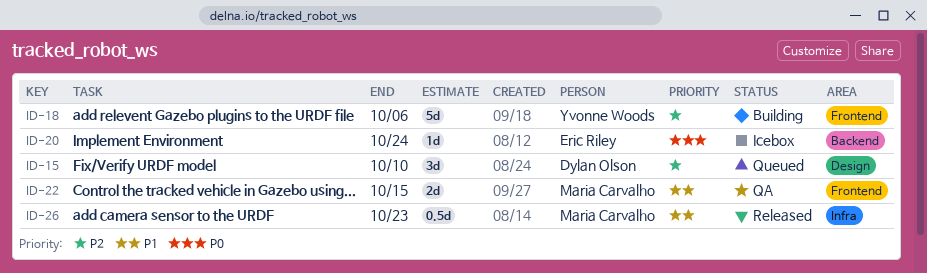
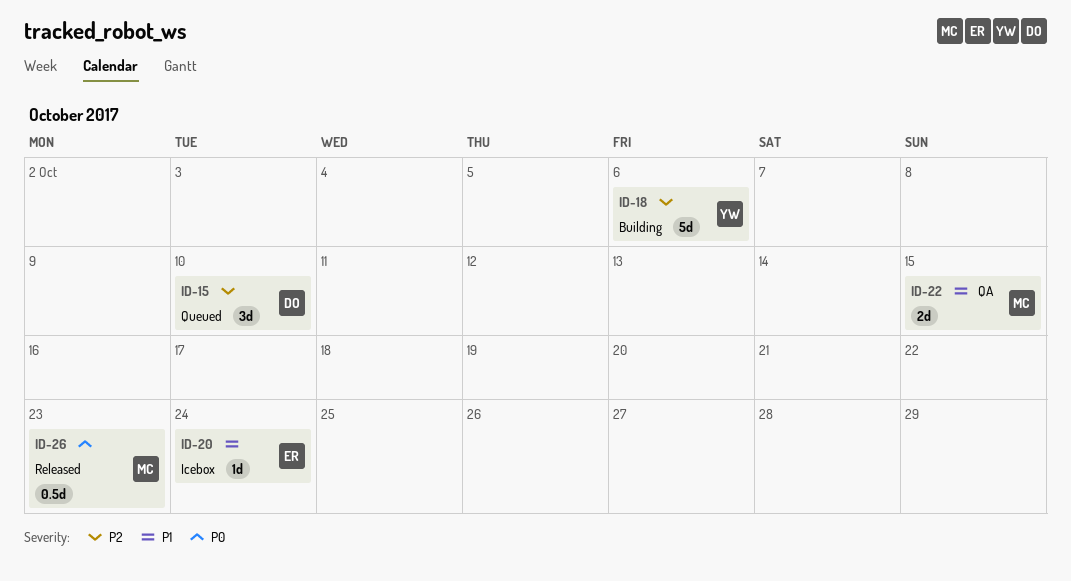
ID-20, priority: P0 -> P1
ID-26, priority: P1 -> P0

